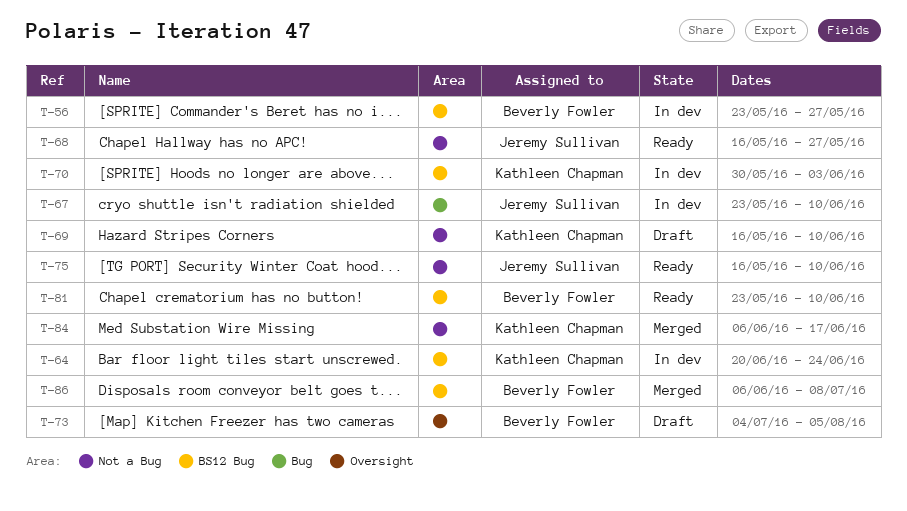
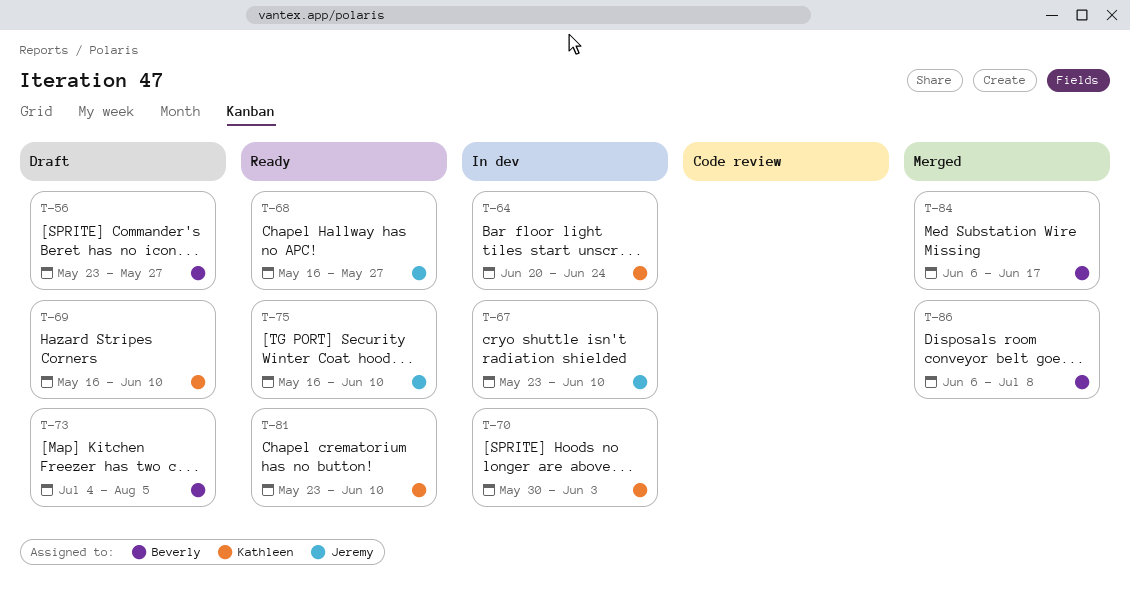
T-56, status: In dev -> Draft
T-81, owner: Beverly Fowler -> Kathleen Chapman
T-84, owner: Kathleen Chapman -> Beverly Fowler

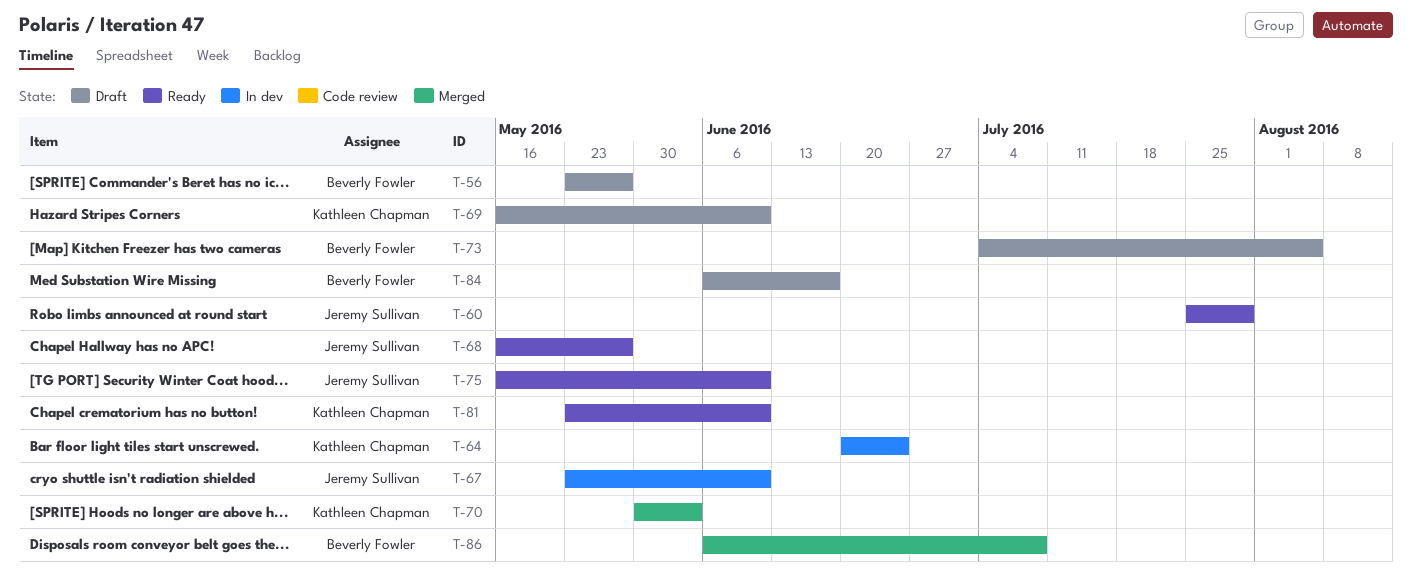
T-60: none -> present
T-70, status: In dev -> Merged
T-84, status: Merged -> Draft

